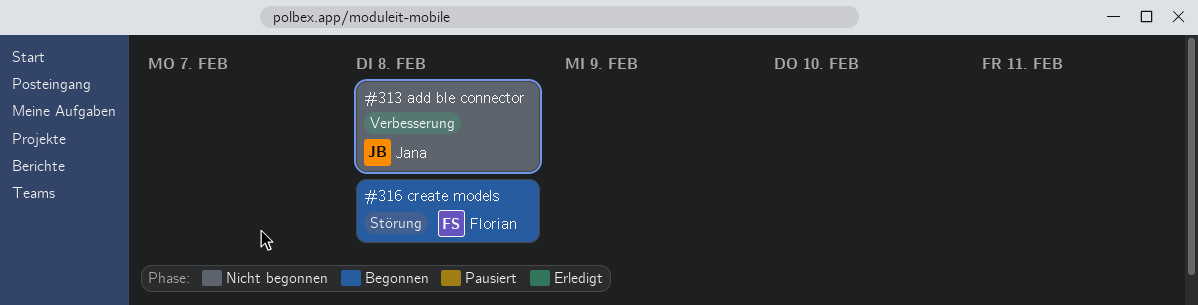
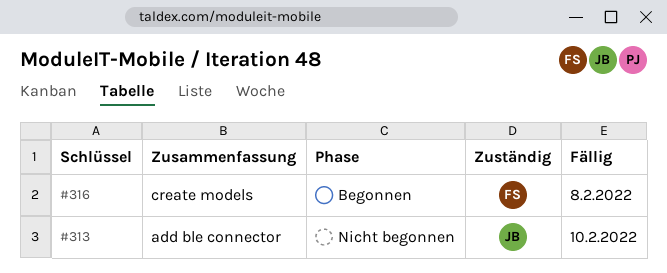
#313, due: Feb 8 -> Feb 10

